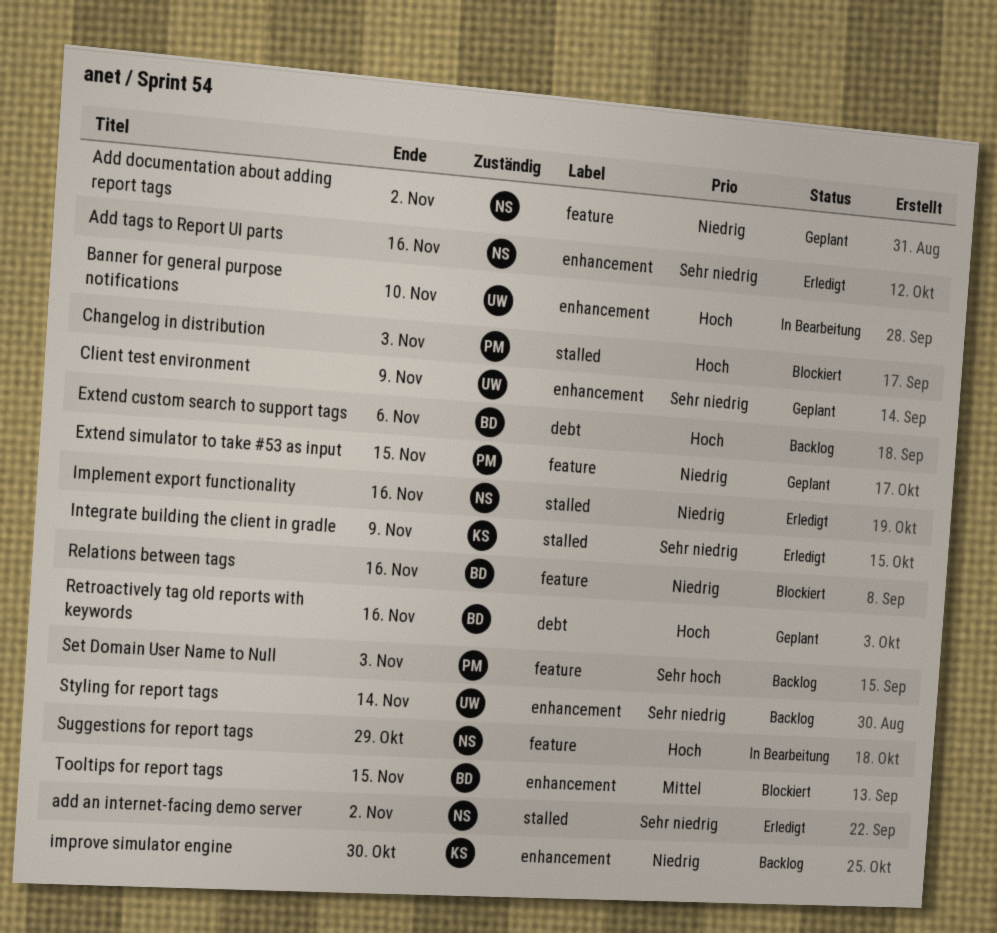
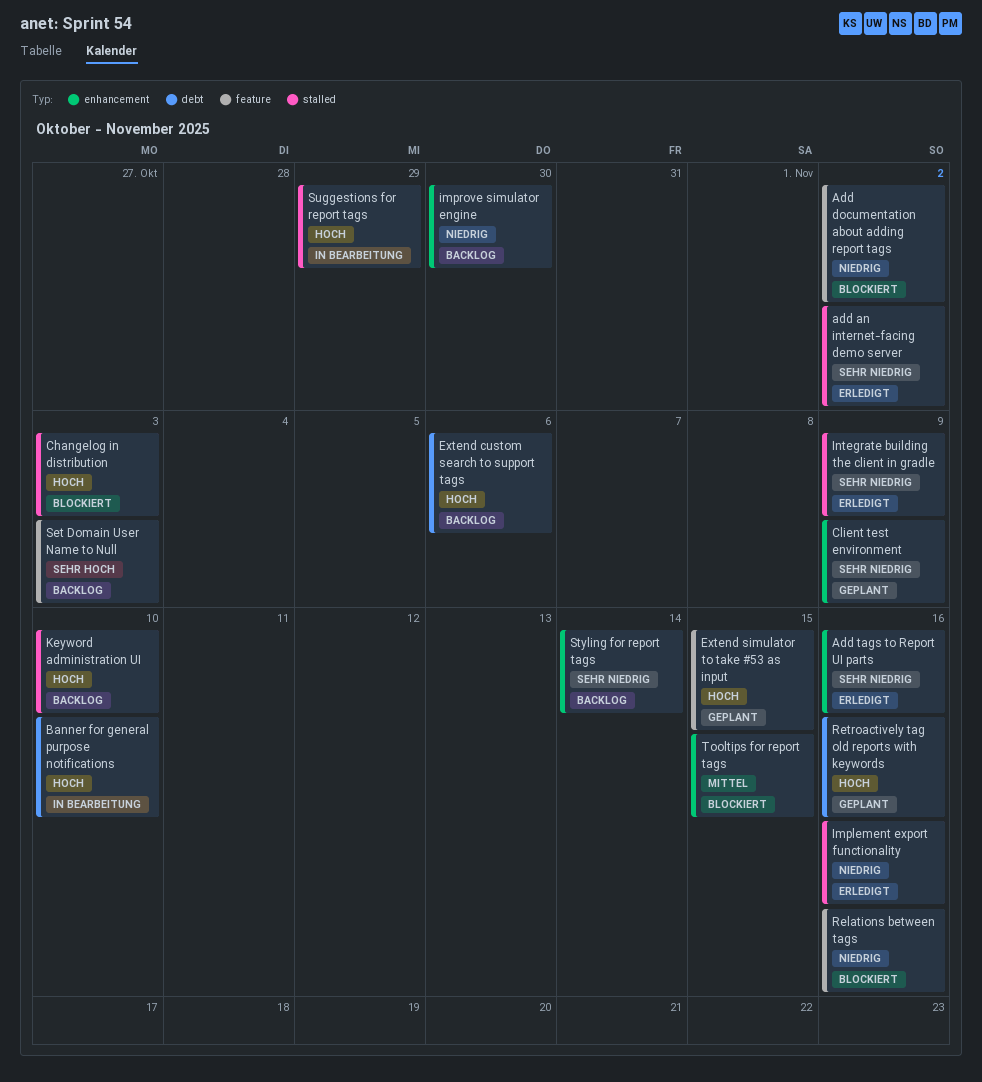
Add documentation about adding report tags, status: Geplant -> Blockiert
Banner for general purpose notifications, label: enhancement -> debt
Extend simulator to take #53 as input, priority: Niedrig -> Hoch
Keyword administration UI: none -> present
Suggestions for report tags, label: feature -> stalled

